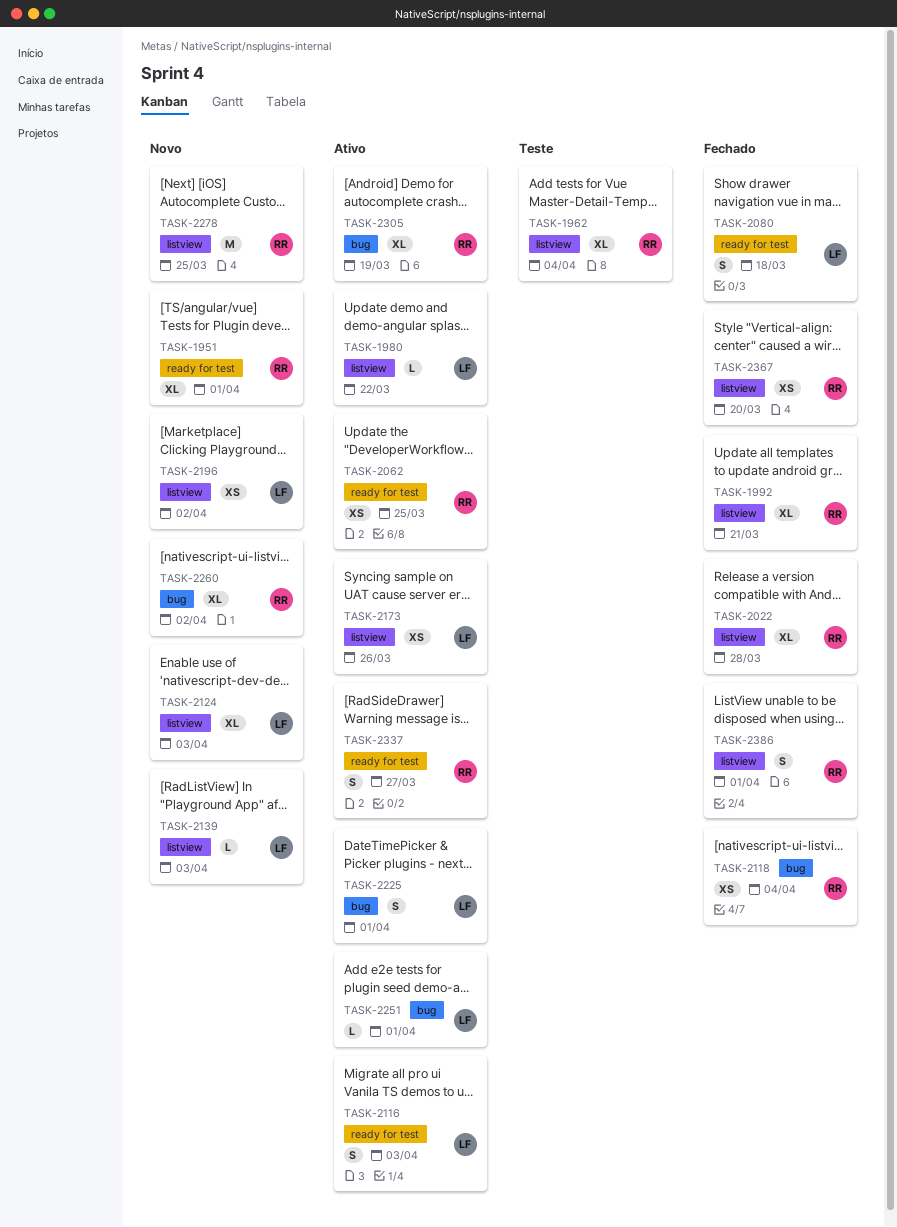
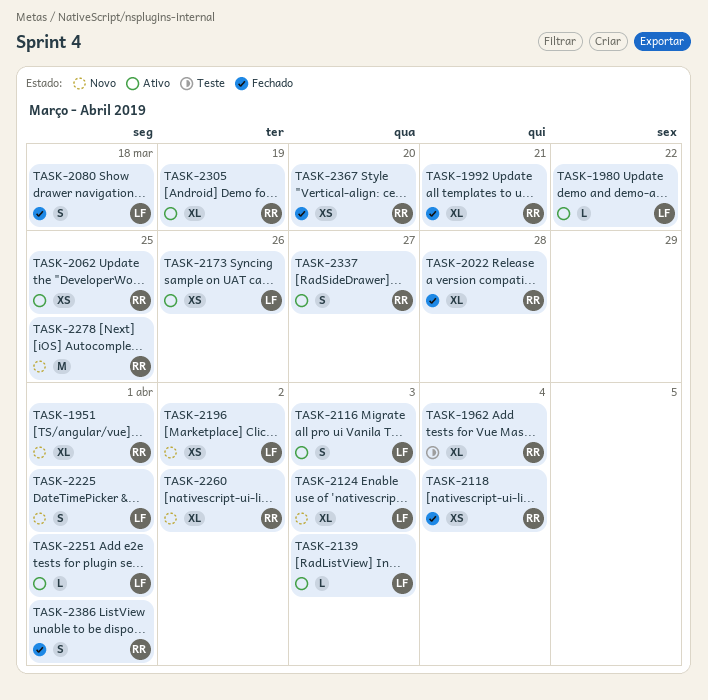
TASK-2139, status: Novo -> Ativo
TASK-2225, status: Ativo -> Novo

